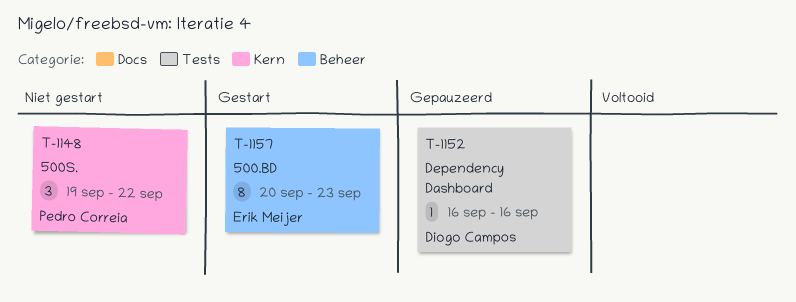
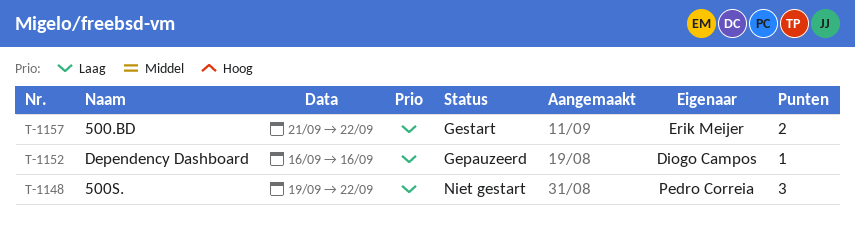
T-1157, estimate: 8 -> 2
T-1157, start: Sep 20 -> Sep 21
T-1157, due: Sep 23 -> Sep 22

